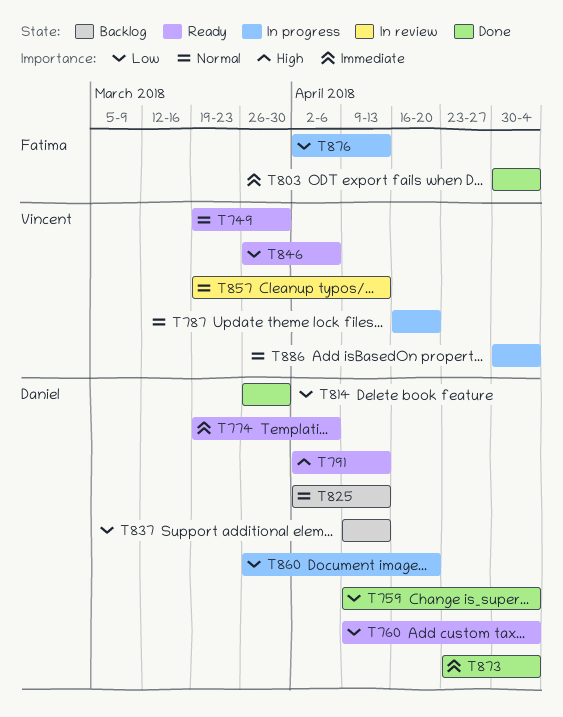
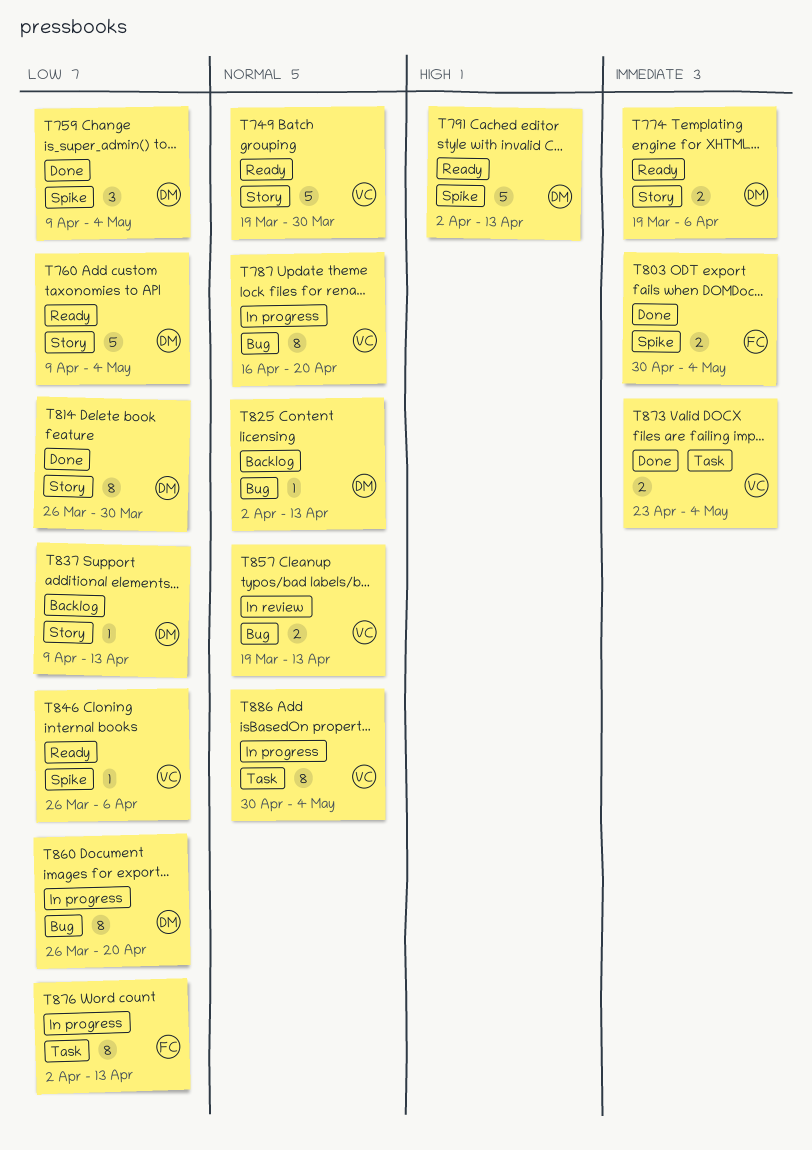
T873, owner: Daniel -> Vincent

